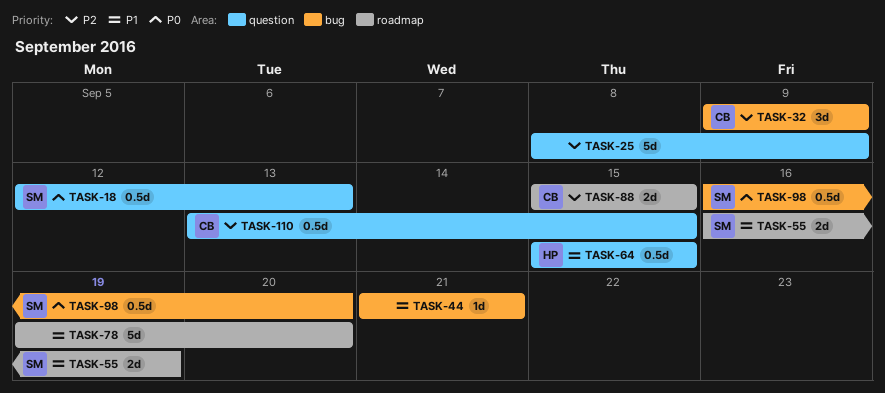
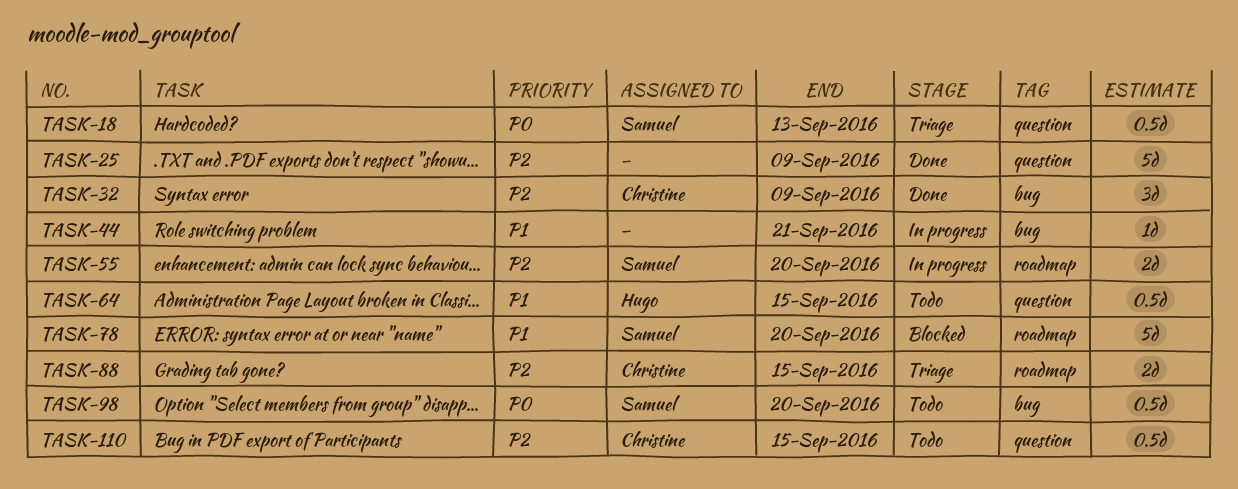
TASK-55, priority: P1 -> P2
TASK-55, due: Sep 19 -> Sep 20
TASK-78, owner: none -> Samuel

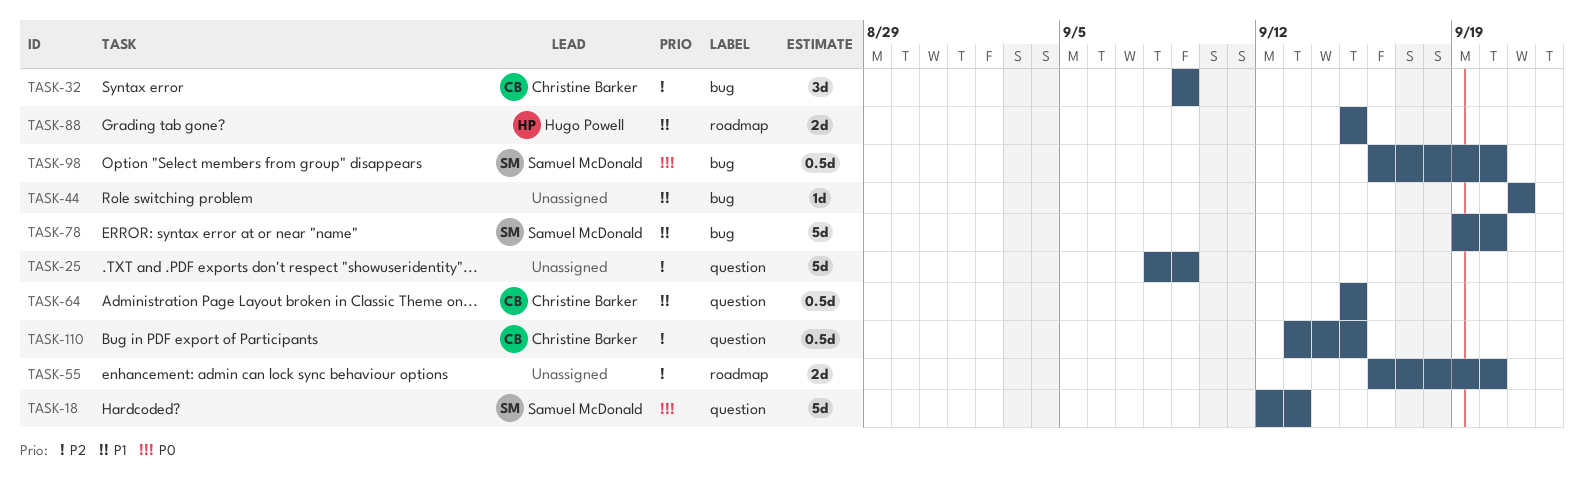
TASK-18, estimate: 0.5d -> 5d
TASK-55, owner: Samuel McDonald -> none
TASK-64, owner: Hugo Powell -> Christine Barker
TASK-78, label: roadmap -> bug
TASK-88, owner: Christine Barker -> Hugo Powell
TASK-88, priority: P2 -> P1

